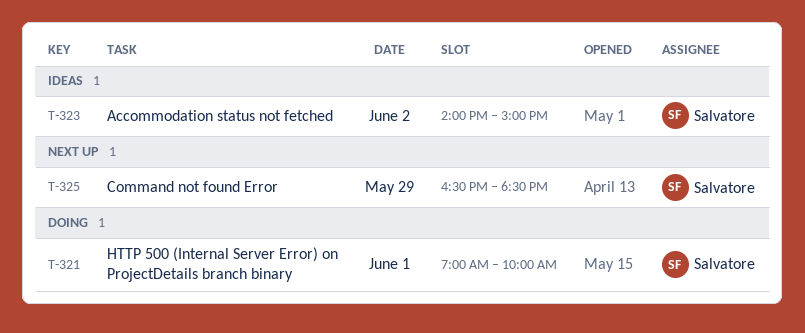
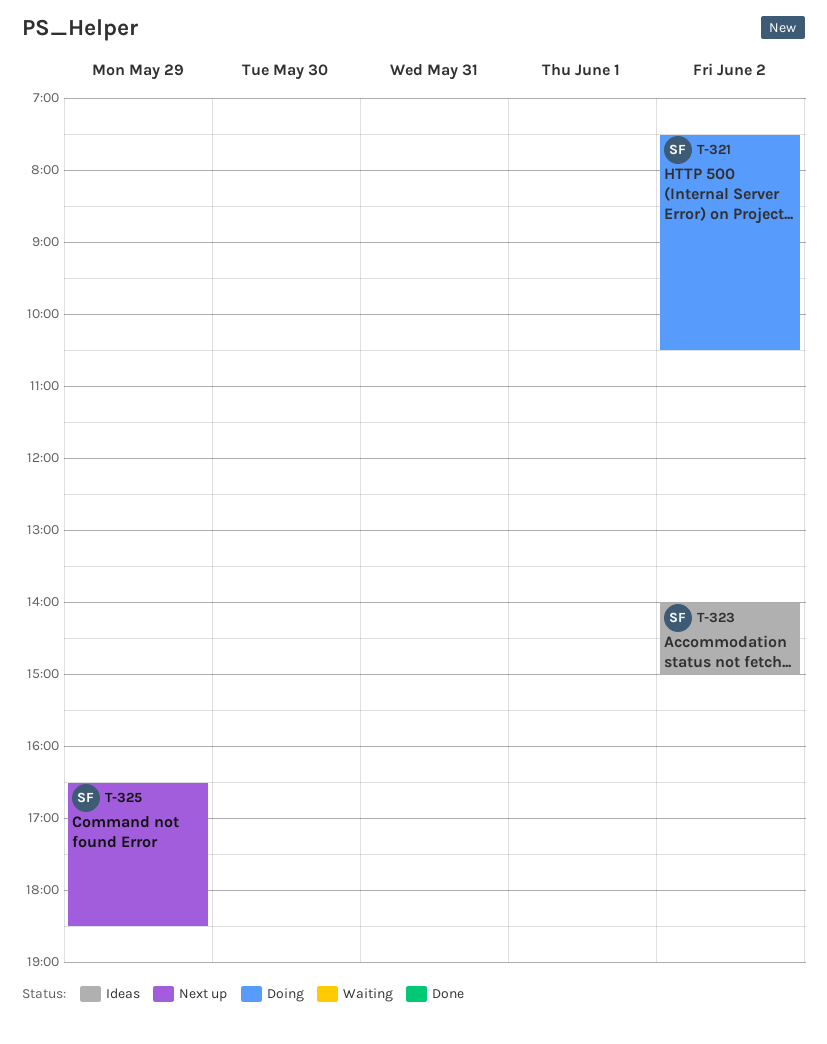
T-321, day: Jun 1 -> Jun 2
T-321, begins: 07:00 -> 07:30
T-321, ends: 10:00 -> 10:30

